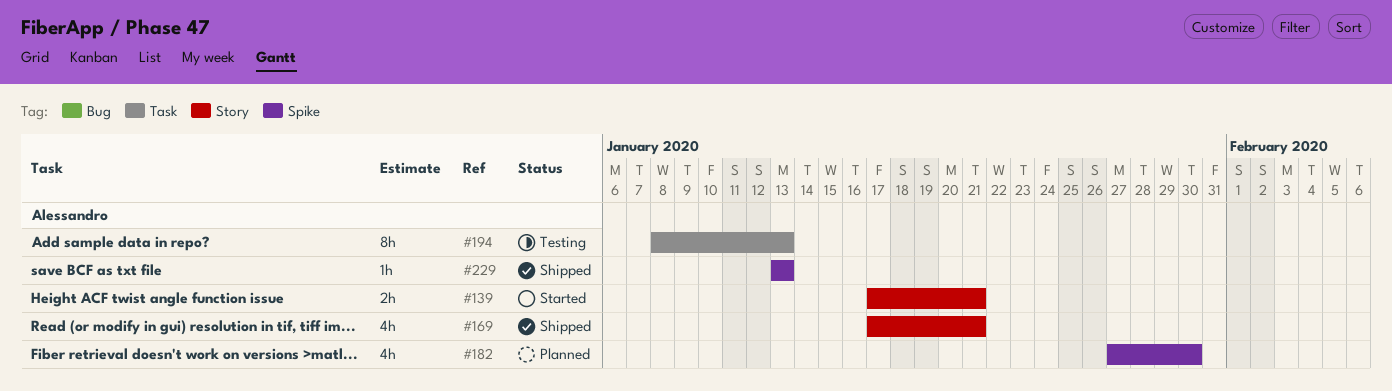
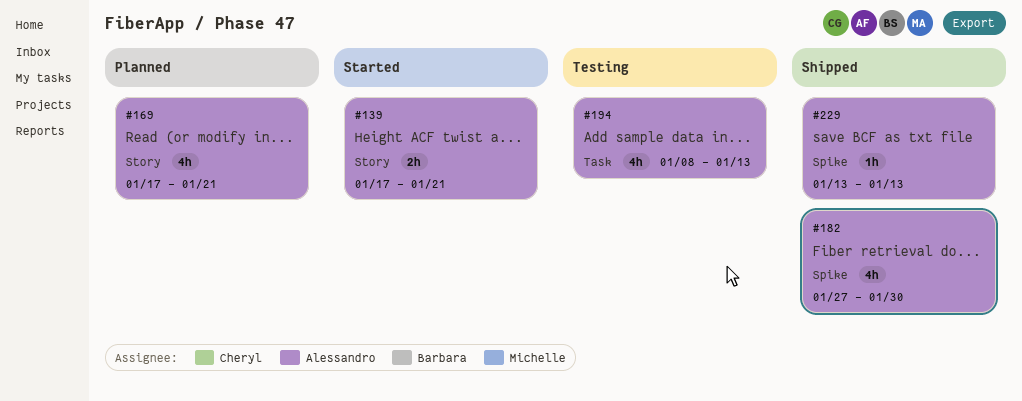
#169, status: Shipped -> Planned
#182, status: Planned -> Shipped
#194, estimate: 8h -> 4h

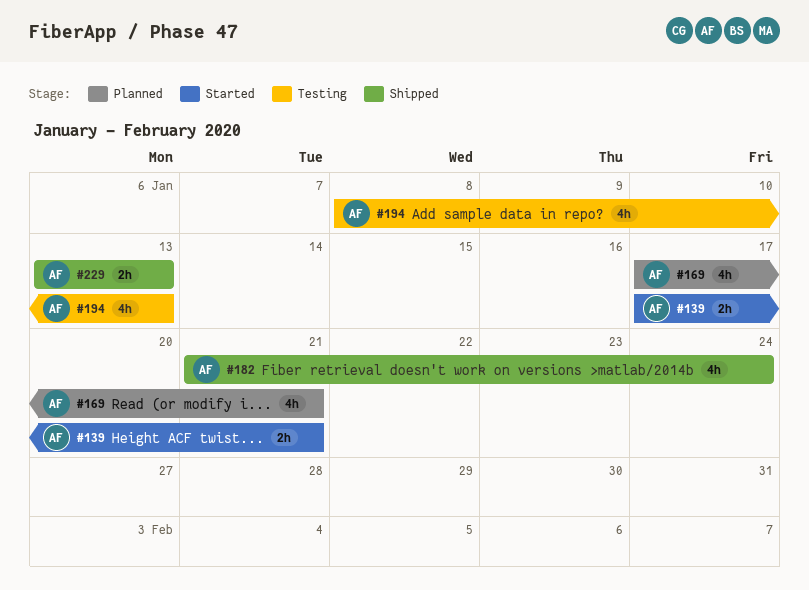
#182, start: Jan 27 -> Jan 21
#182, due: Jan 30 -> Jan 24
#229, estimate: 1h -> 2h

